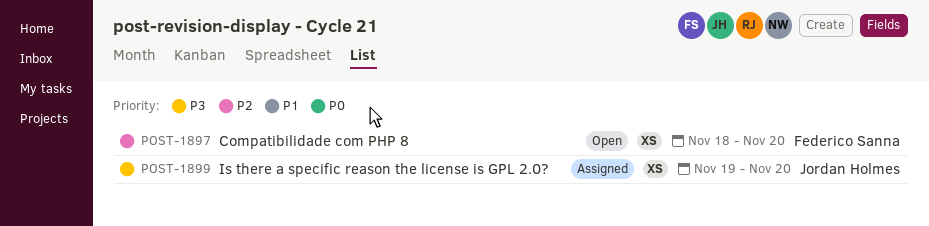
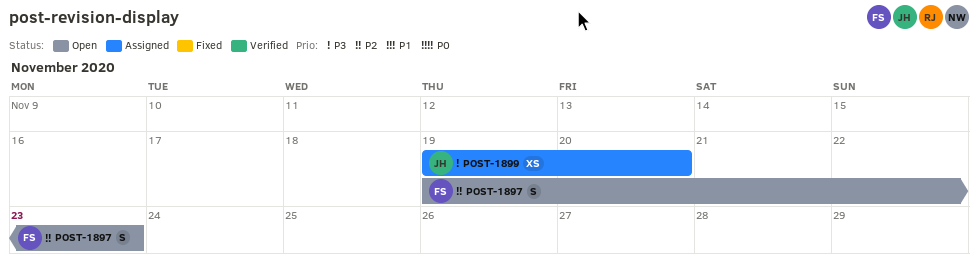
POST-1897, estimate: XS -> S
POST-1897, start: Nov 18 -> Nov 19
POST-1897, due: Nov 20 -> Nov 23

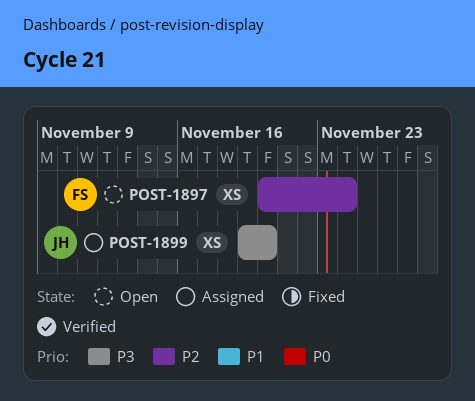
POST-1897, estimate: S -> XS
POST-1897, start: Nov 19 -> Nov 20
POST-1897, due: Nov 23 -> Nov 24

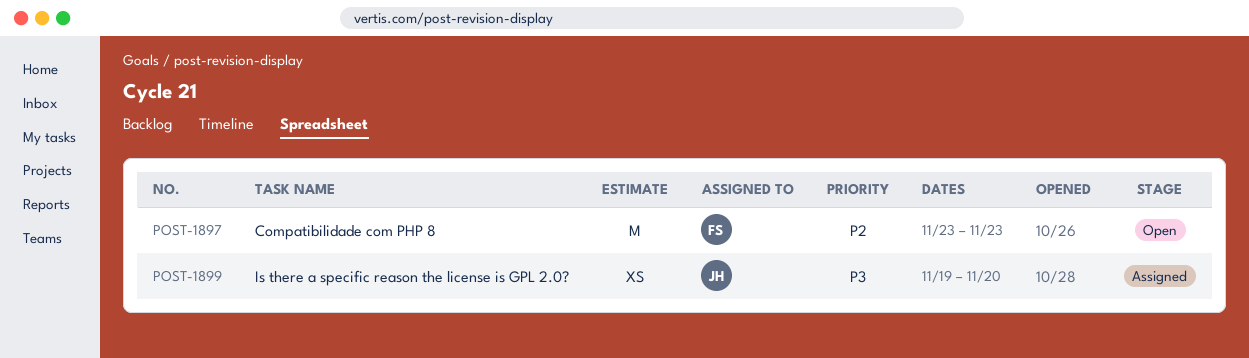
POST-1897, estimate: XS -> M
POST-1897, start: Nov 20 -> Nov 23
POST-1897, due: Nov 24 -> Nov 23

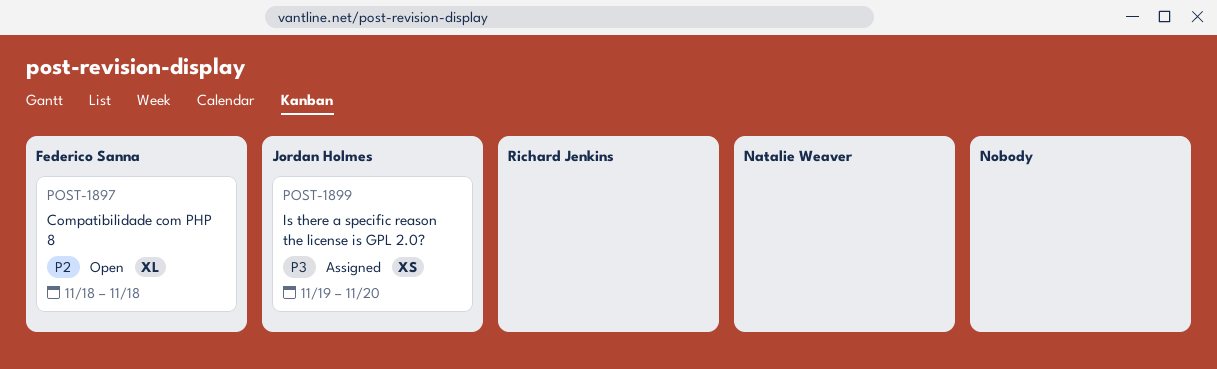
POST-1897, estimate: M -> XL
POST-1897, start: Nov 23 -> Nov 18
POST-1897, due: Nov 23 -> Nov 18

